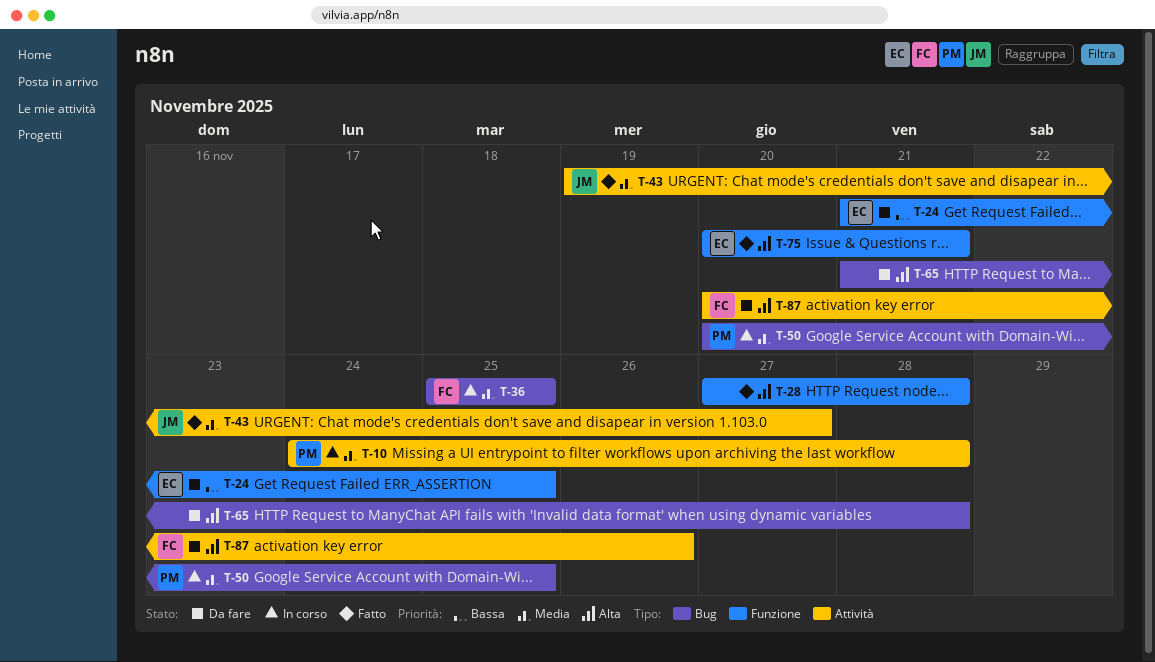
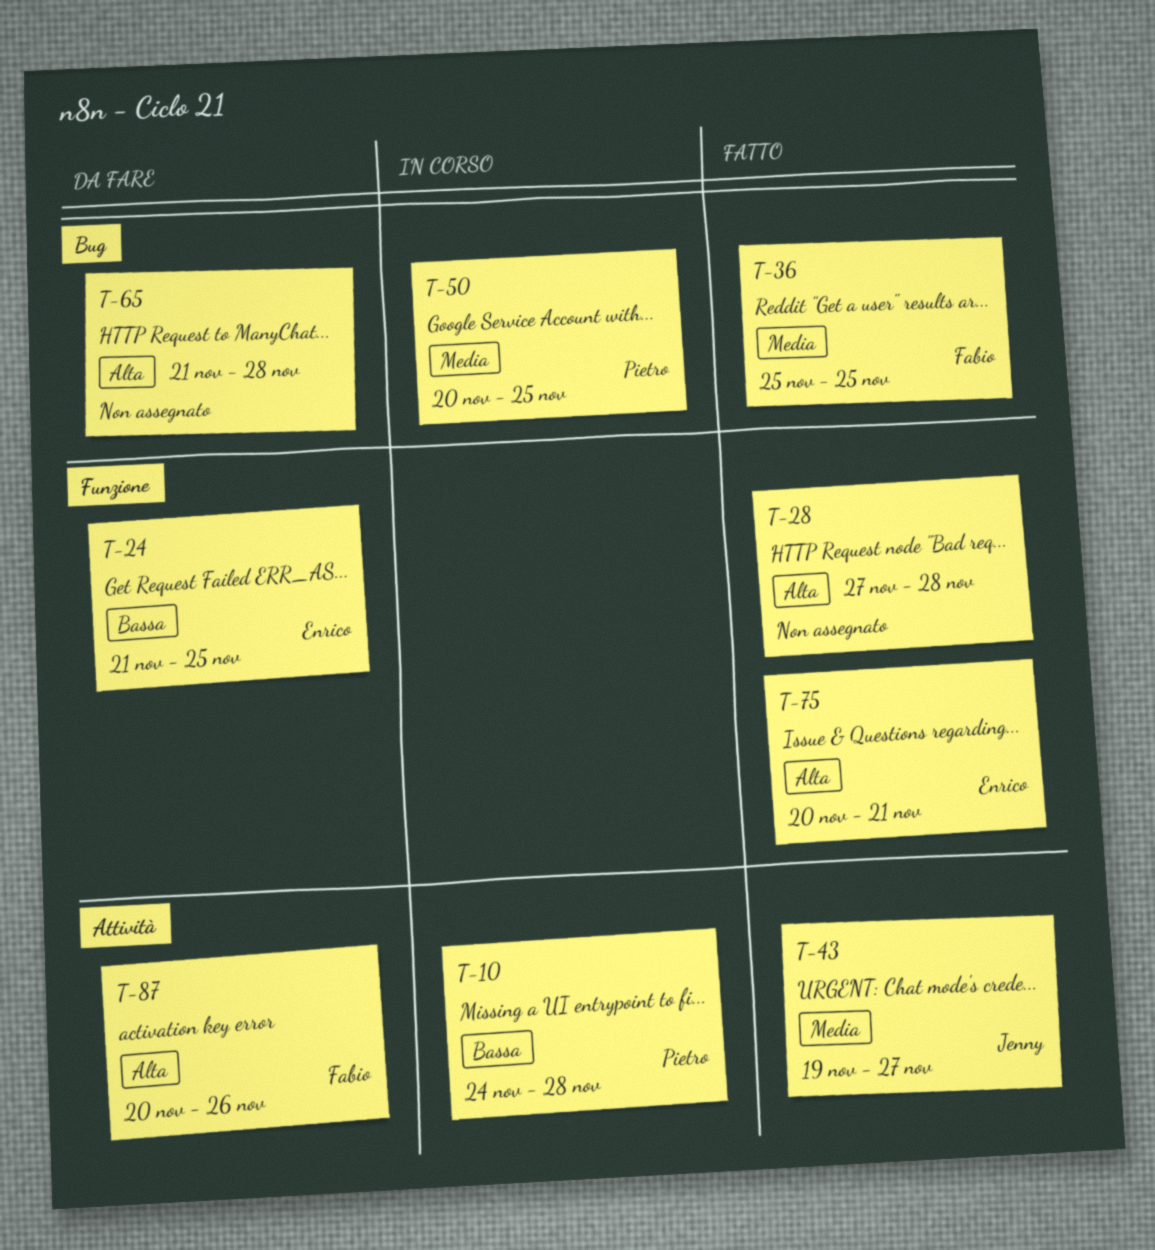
T-10, priority: Media -> Bassa
T-36, status: In corso -> Fatto

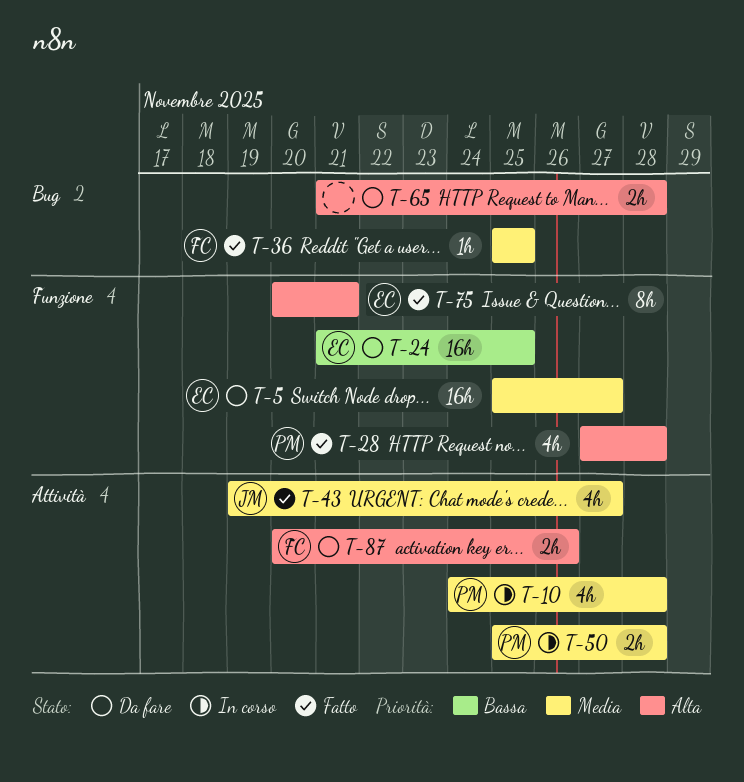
T-5: none -> present
T-10, priority: Bassa -> Media
T-28, owner: none -> Pietro
T-50, label: Bug -> Attività
T-50, start: Nov 20 -> Nov 25
T-50, due: Nov 25 -> Nov 28

